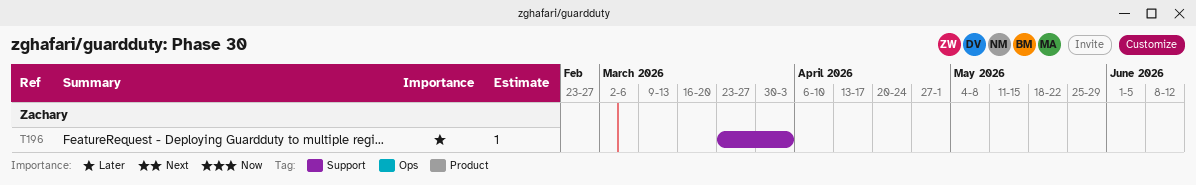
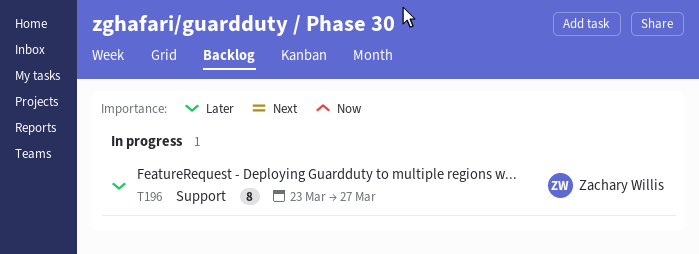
T196, estimate: 1 -> 8
T196, due: Apr 3 -> Mar 27

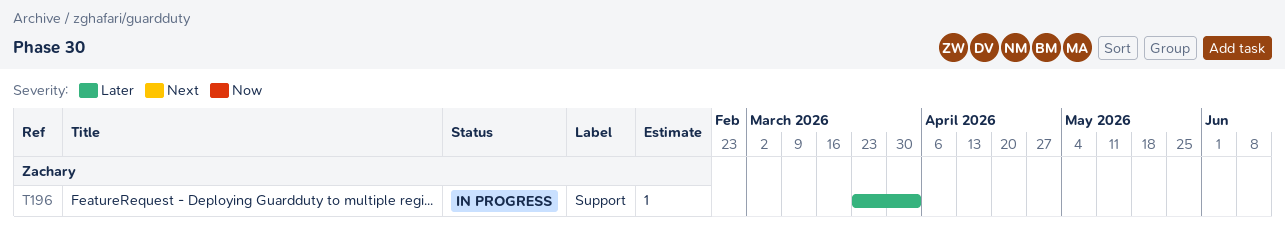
T196, estimate: 8 -> 1
T196, due: Mar 27 -> Apr 3

